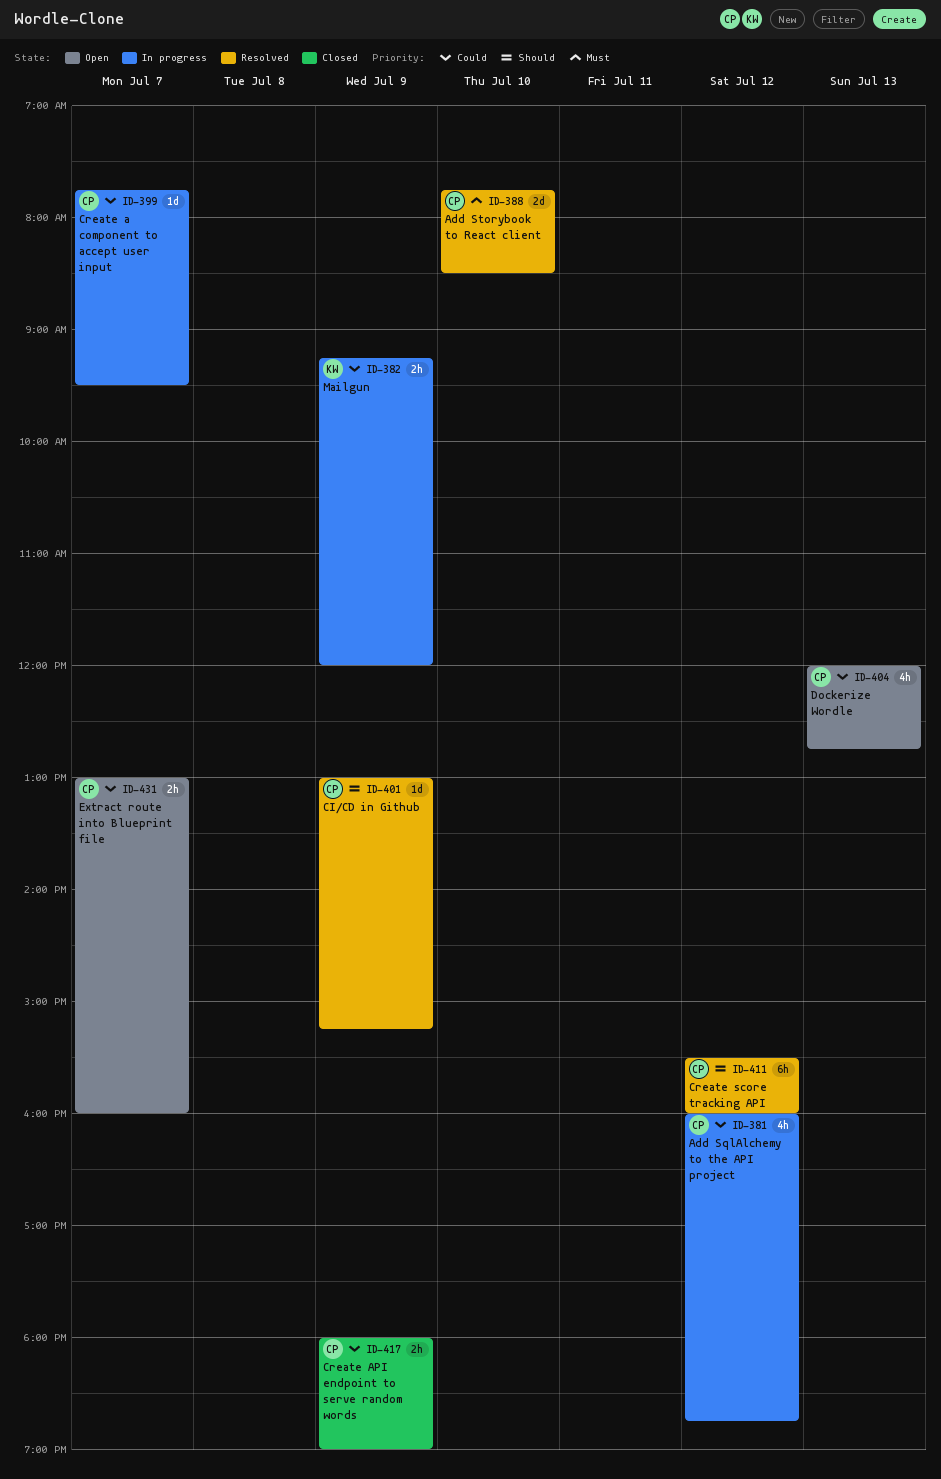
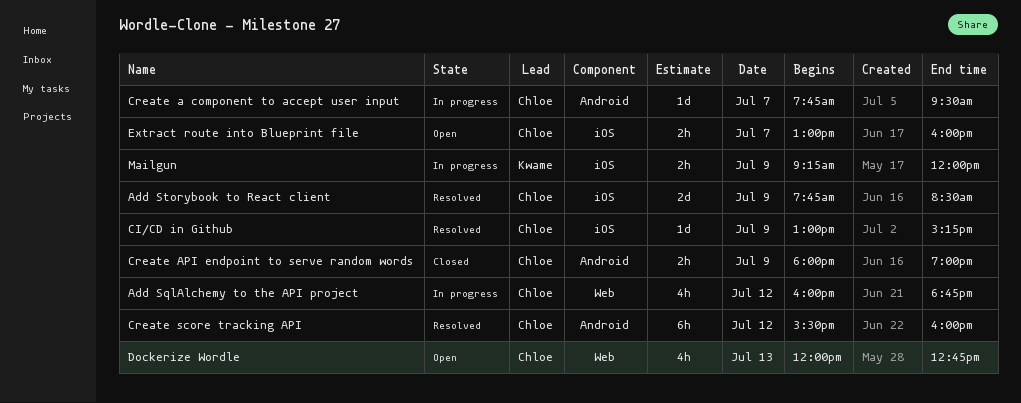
Add Storybook to React client, day: Jul 10 -> Jul 9

